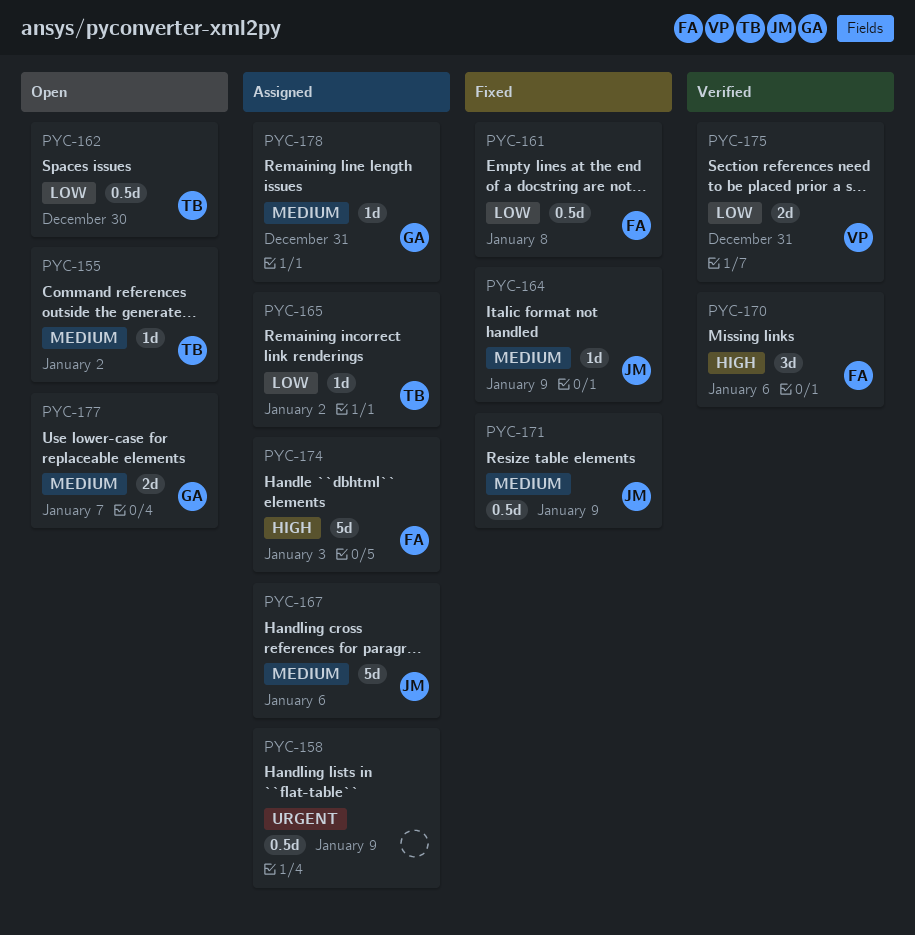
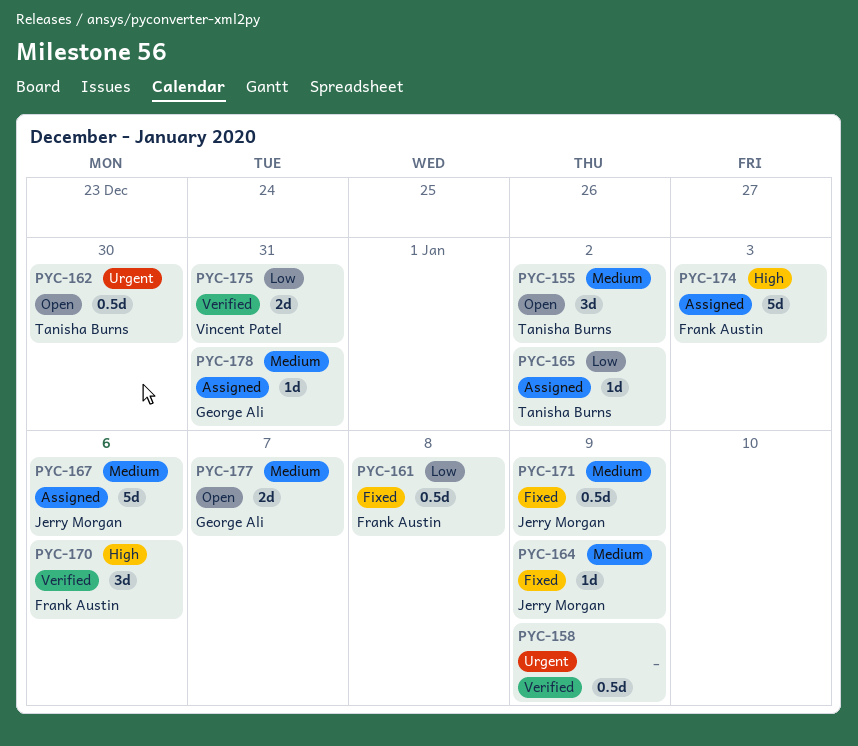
PYC-155, estimate: 1d -> 3d
PYC-158, status: Assigned -> Verified
PYC-162, priority: Low -> Urgent

